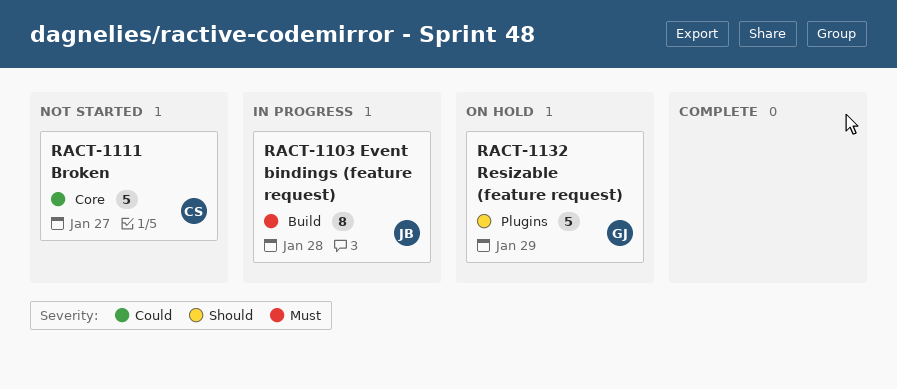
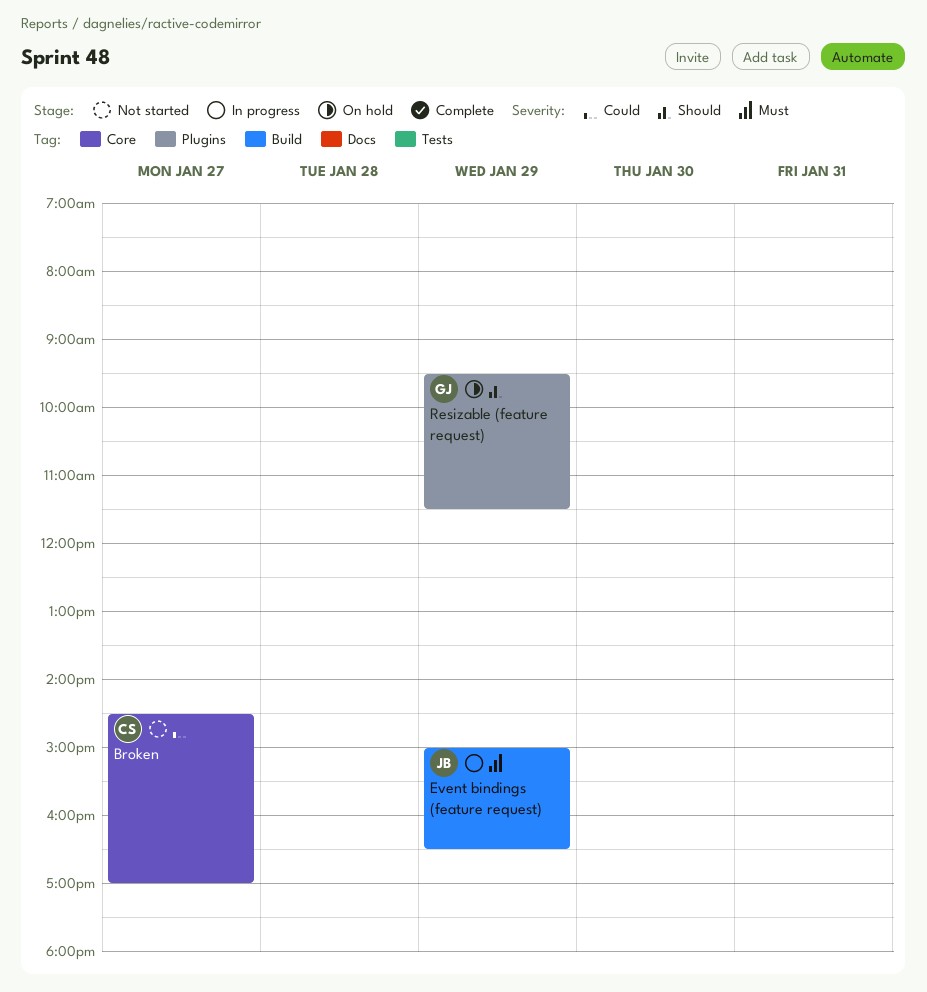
Event bindings (feature request), day: Jan 28 -> Jan 29

